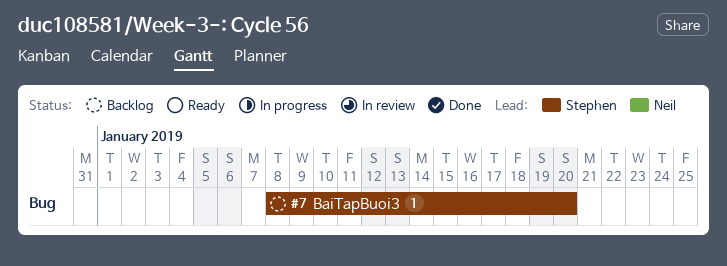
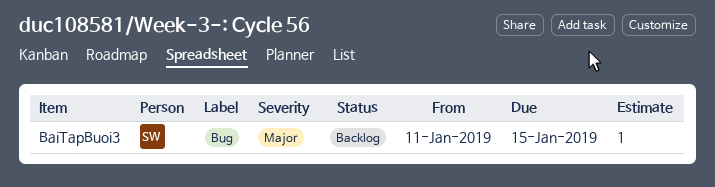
BaiTapBuoi3, start: Jan 8 -> Jan 11
BaiTapBuoi3, due: Jan 20 -> Jan 15

